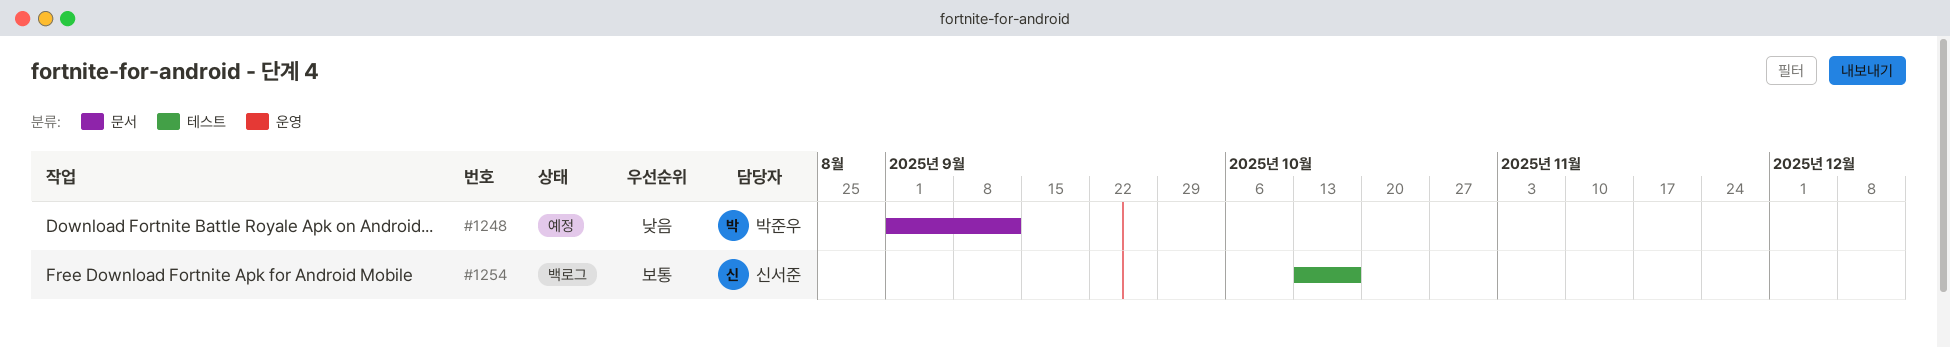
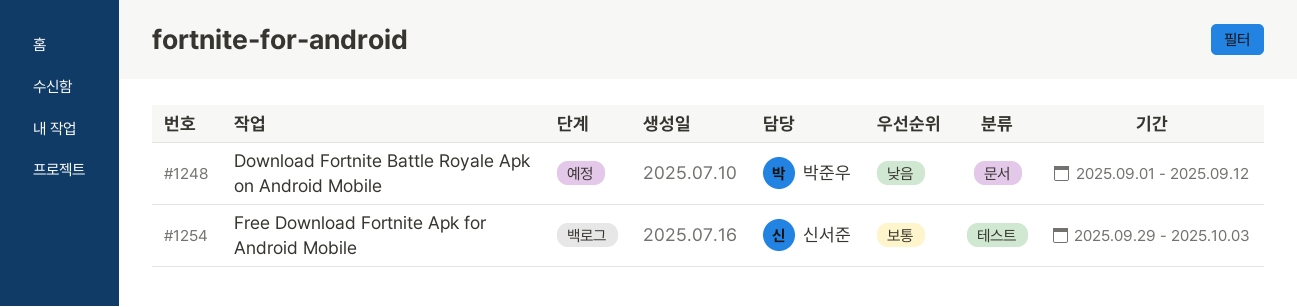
#1254, start: Oct 13 -> Sep 29
#1254, due: Oct 17 -> Oct 3

